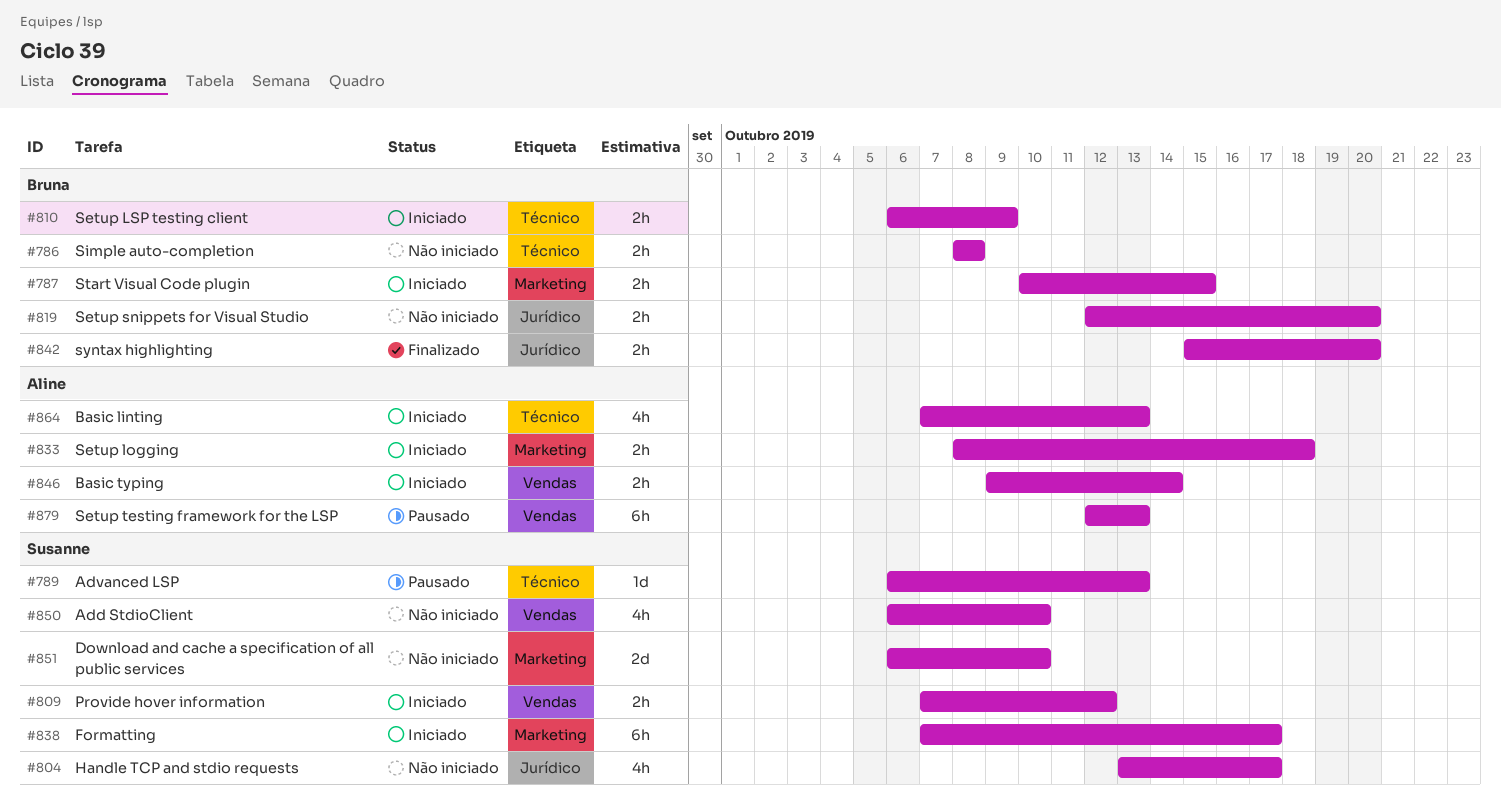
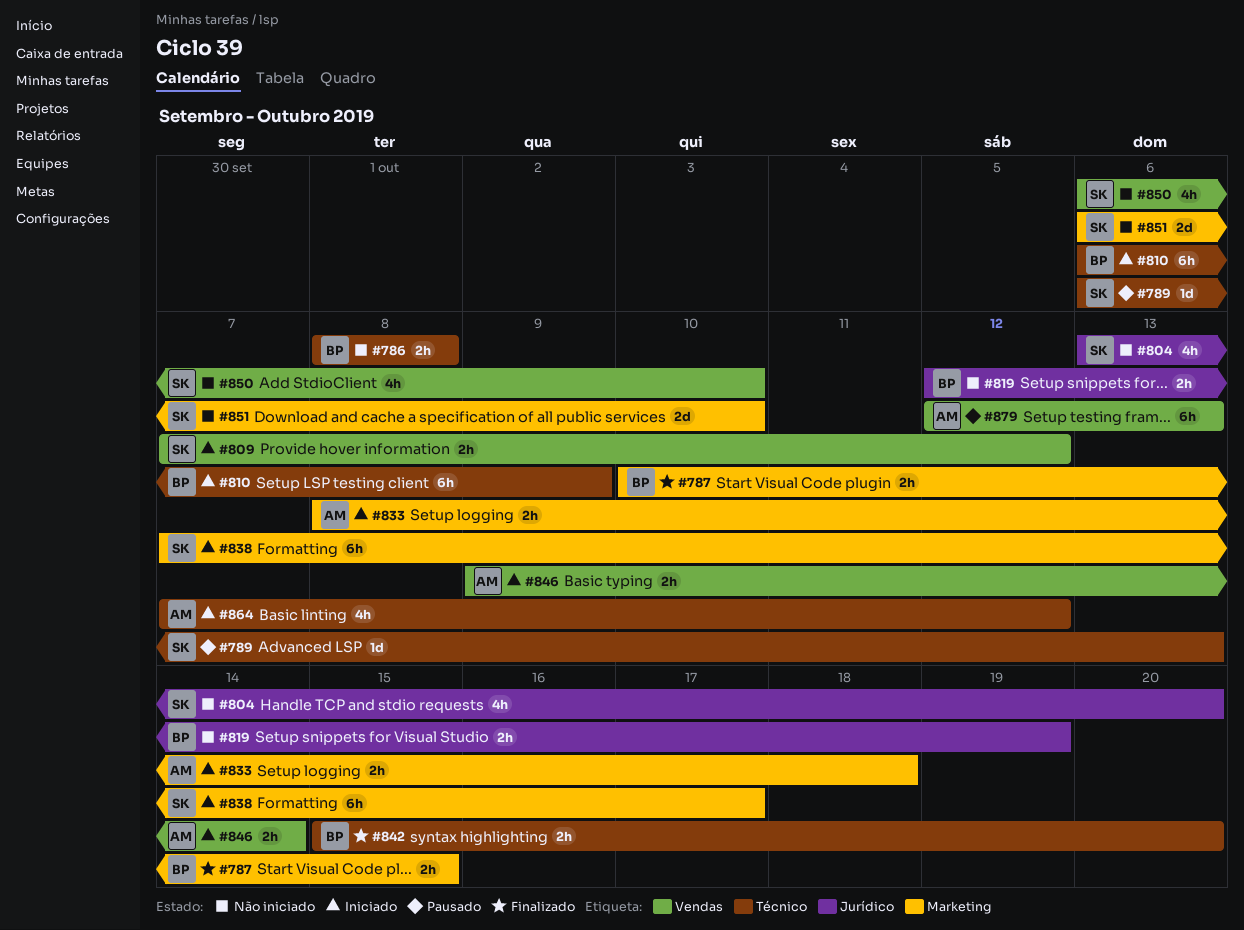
#787, status: Iniciado -> Finalizado
#804, due: Oct 17 -> Oct 20
#810, estimate: 2h -> 6h
#819, due: Oct 20 -> Oct 19
#842, label: Jurídico -> Técnico
#864, due: Oct 13 -> Oct 12

